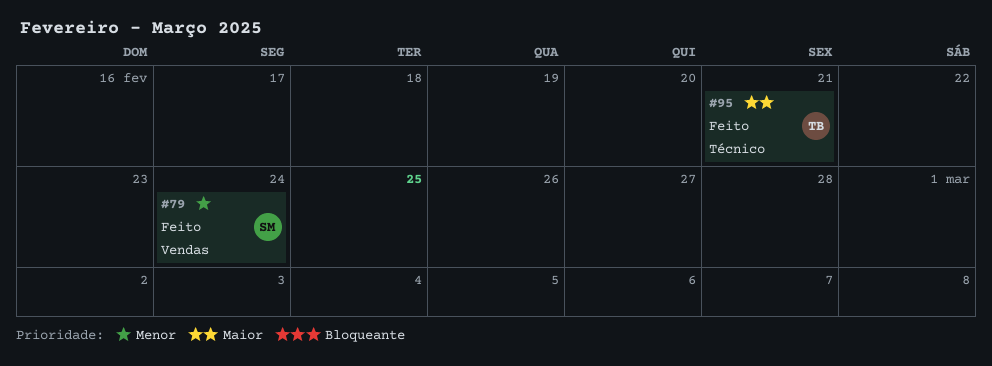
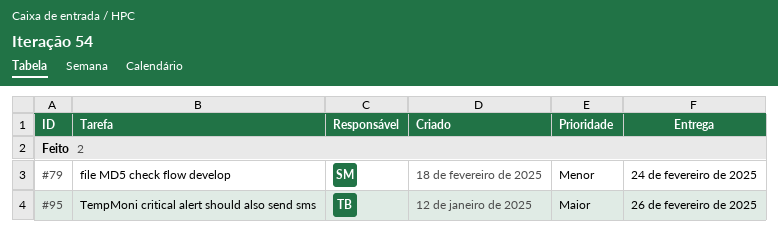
#95, due: Feb 21 -> Feb 26

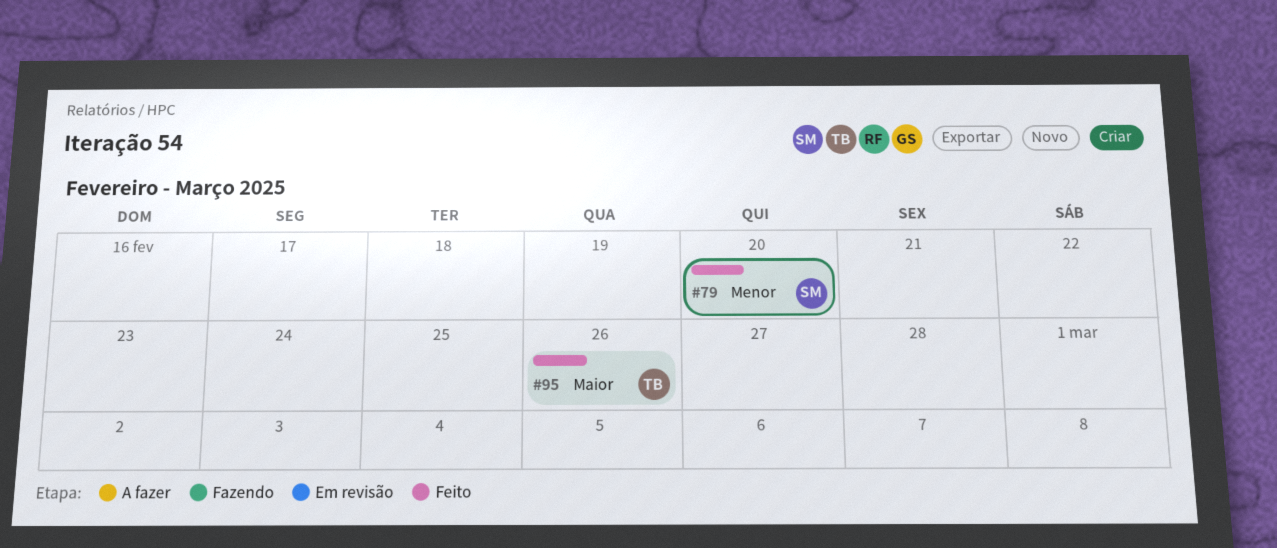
#79, due: Feb 24 -> Feb 20

